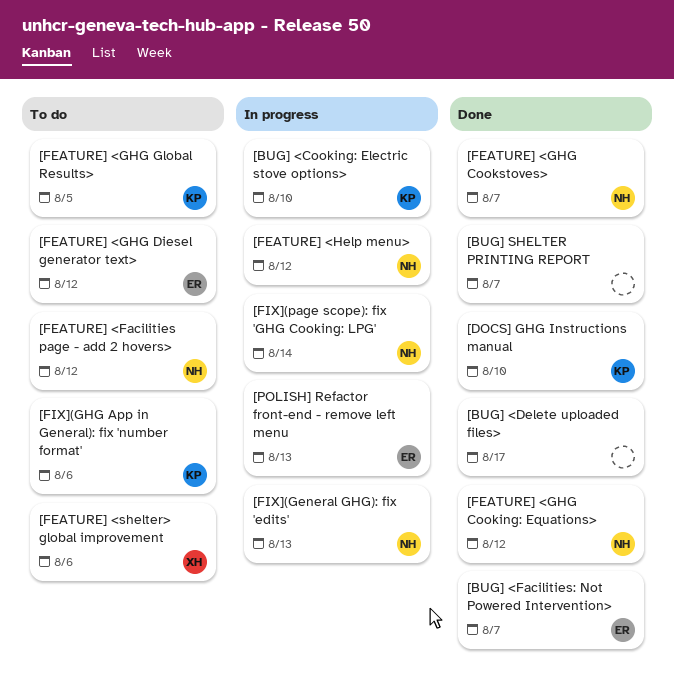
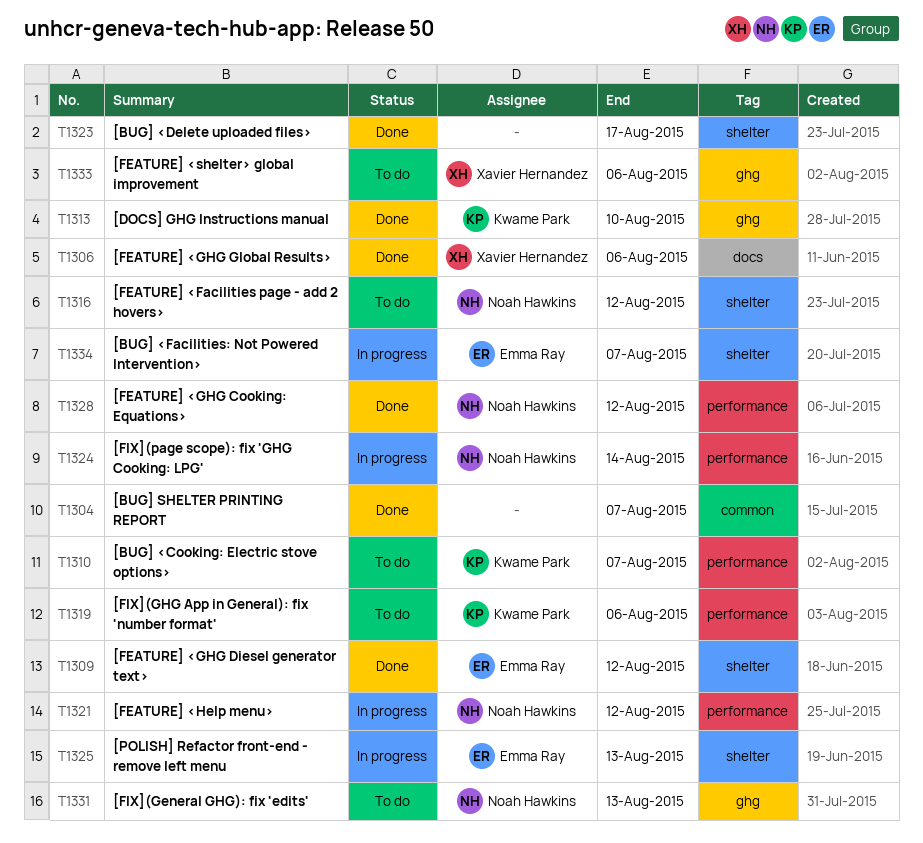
[BUG] <Cooking: Electric stove options>, status: In progress -> To do
[BUG] <Cooking: Electric stove options>, due: Aug 10 -> Aug 7
[BUG] <Facilities: Not Powered Intervention>, status: Done -> In progress
[FEATURE] <GHG Cookstoves>: present -> none
[FEATURE] <GHG Diesel generator text>, status: To do -> Done
[FEATURE] <GHG Global Results>, status: To do -> Done
[FEATURE] <GHG Global Results>, owner: Kwame Park -> Xavier Hernandez
[FEATURE] <GHG Global Results>, due: Aug 5 -> Aug 6
[FIX](General GHG): fix 'edits', status: In progress -> To do

